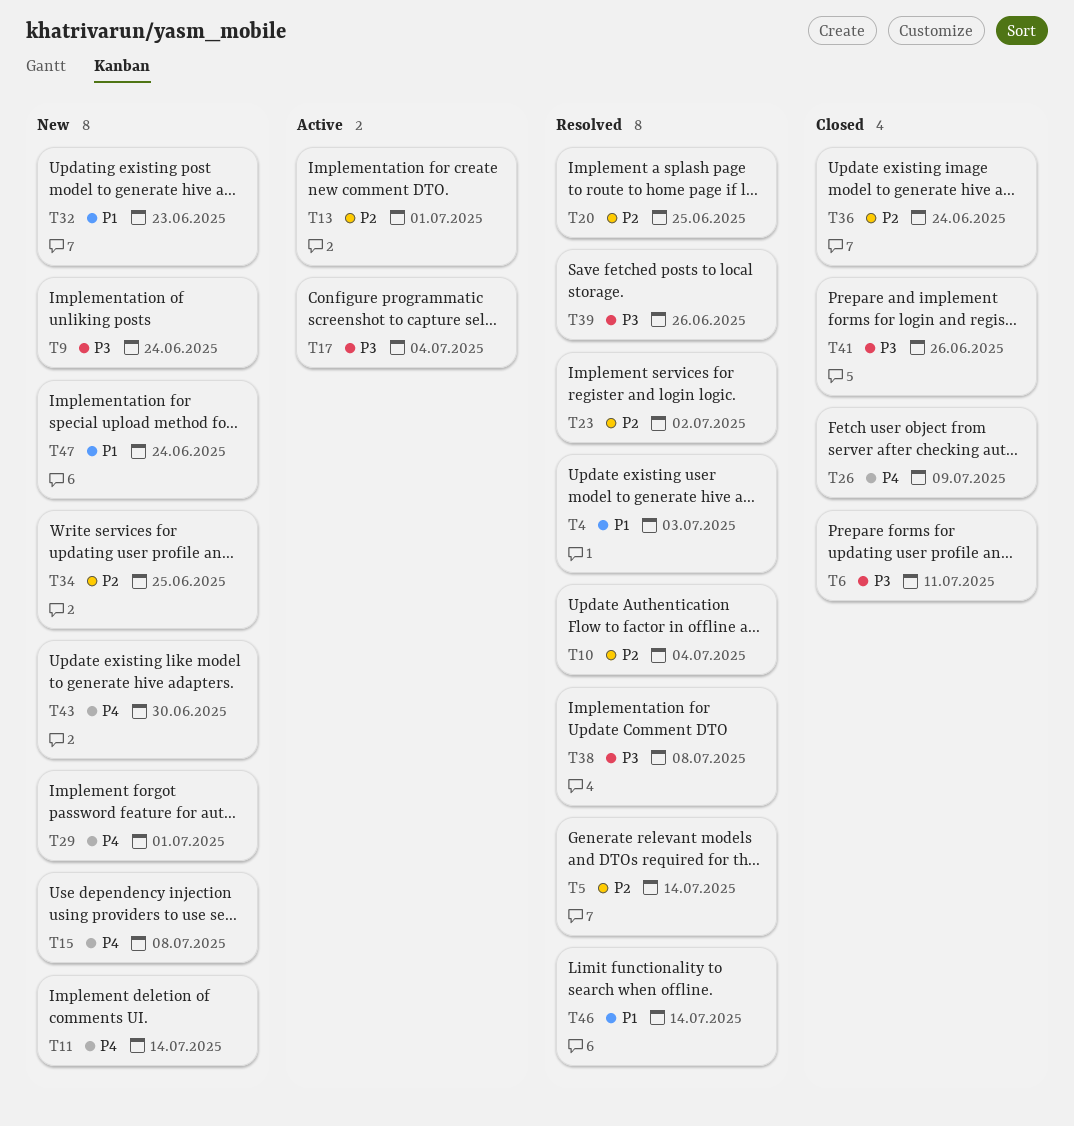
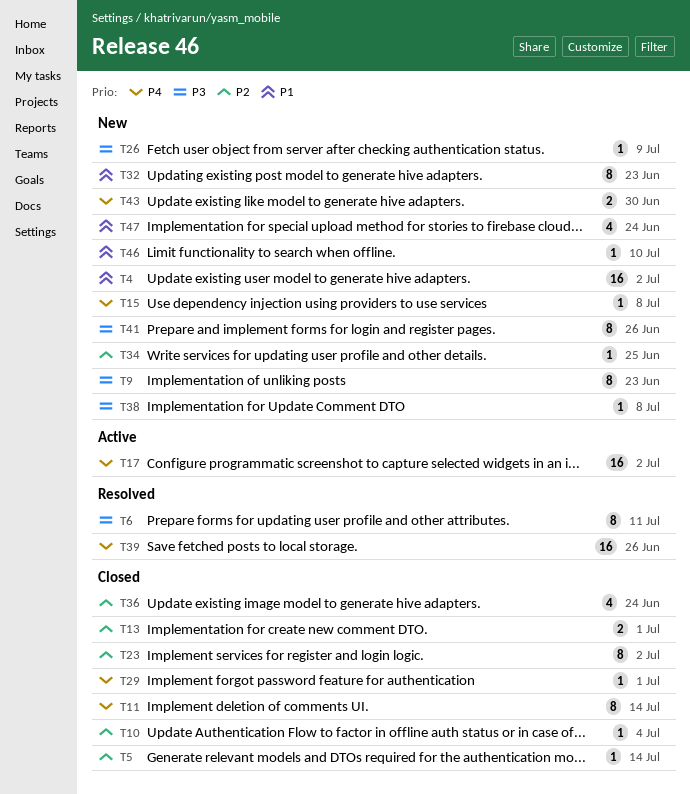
T4, status: Resolved -> New
T4, due: Jul 3 -> Jul 2
T5, status: Resolved -> Closed
T6, status: Closed -> Resolved
T9, due: Jun 24 -> Jun 23
T10, status: Resolved -> Closed
T11, status: New -> Closed
T13, status: Active -> Closed
T17, priority: P3 -> P4
T17, due: Jul 4 -> Jul 2
T20: present -> none
T23, status: Resolved -> Closed
T26, status: Closed -> New
T26, priority: P4 -> P3
T29, status: New -> Closed
T38, status: Resolved -> New
T39, priority: P3 -> P4
T41, status: Closed -> New
T46, status: Resolved -> New
T46, due: Jul 14 -> Jul 10

